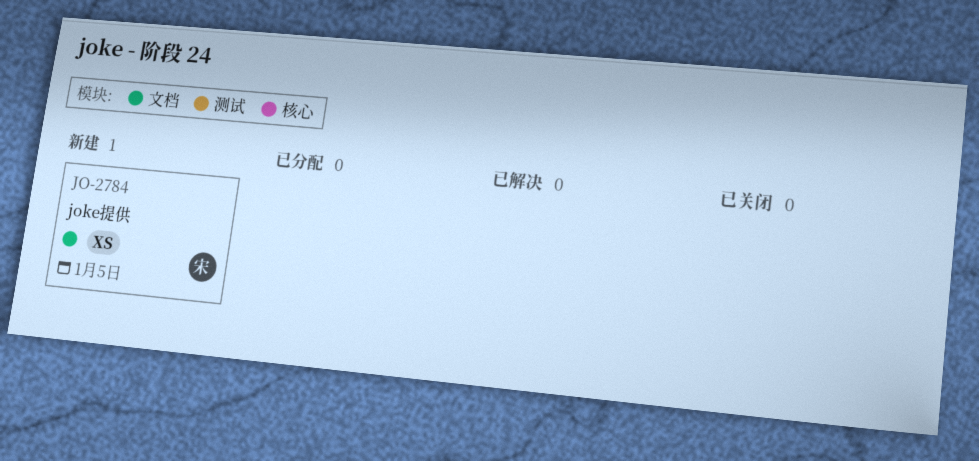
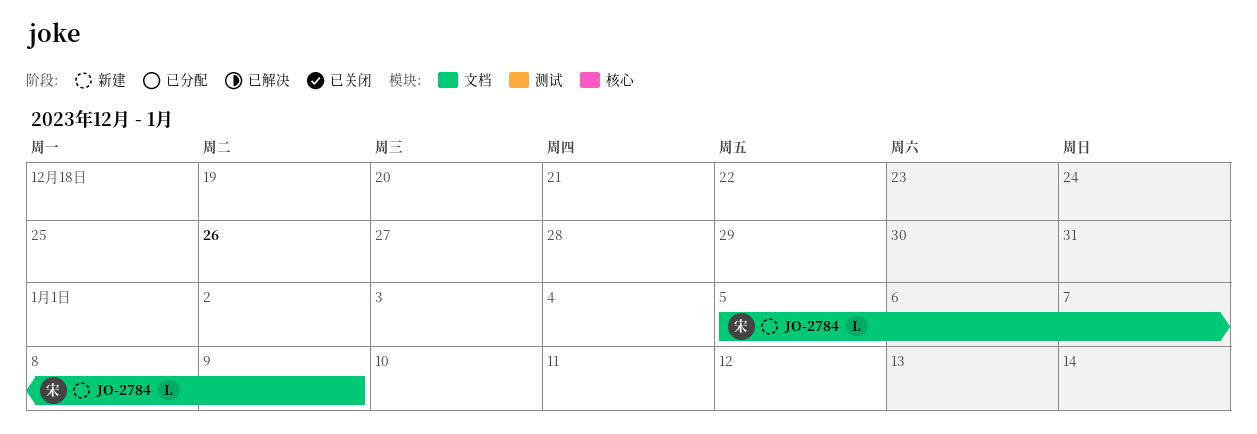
JO-2784, estimate: XS -> L
JO-2784, due: Jan 5 -> Jan 9

